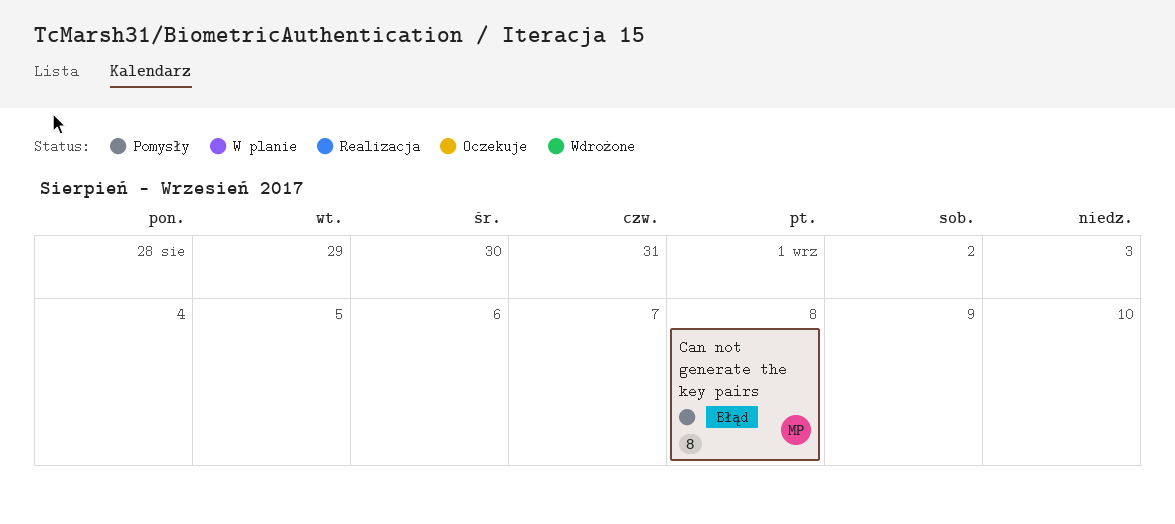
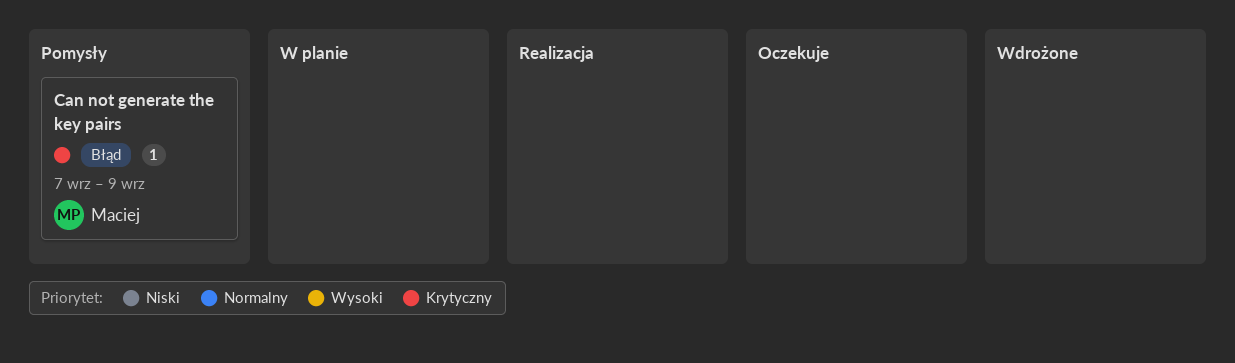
Can not generate the key pairs, estimate: 8 -> 1
Can not generate the key pairs, due: Sep 8 -> Sep 9

